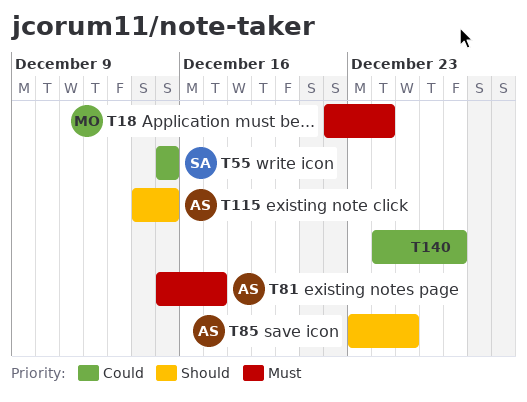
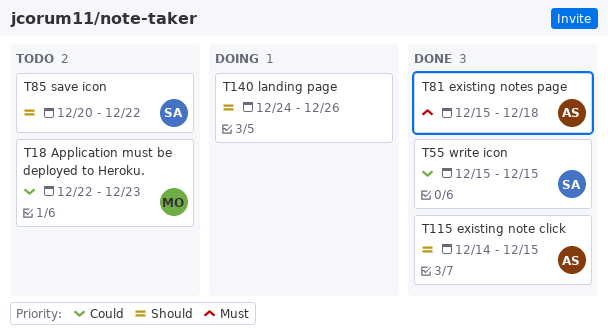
T18, priority: Must -> Could
T18, due: Dec 24 -> Dec 23
T81, due: Dec 17 -> Dec 18
T85, owner: AS -> SA
T85, start: Dec 23 -> Dec 20
T85, due: Dec 25 -> Dec 22
T140, priority: Could -> Should
T140, due: Dec 27 -> Dec 26

